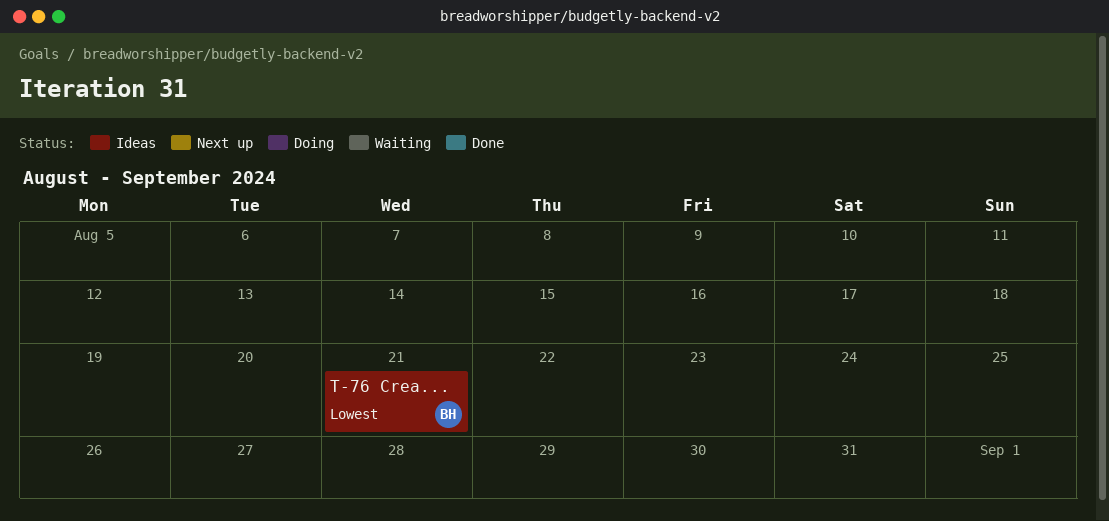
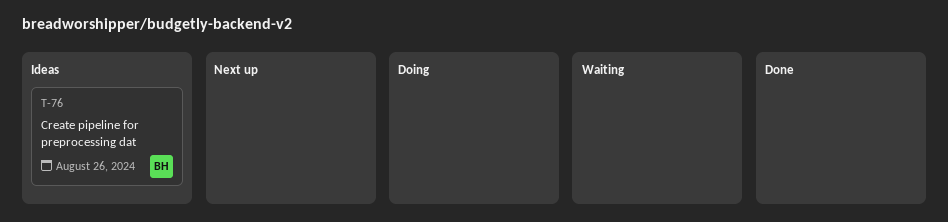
T-76, due: Aug 21 -> Aug 26

